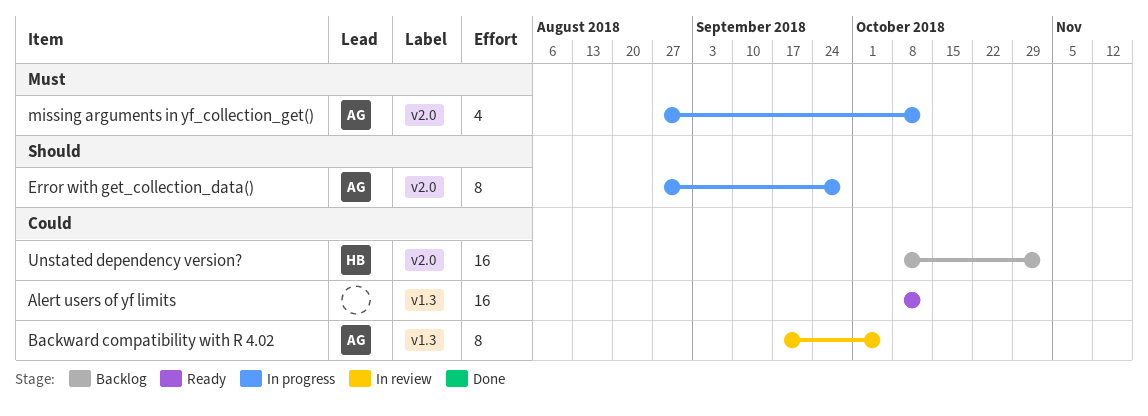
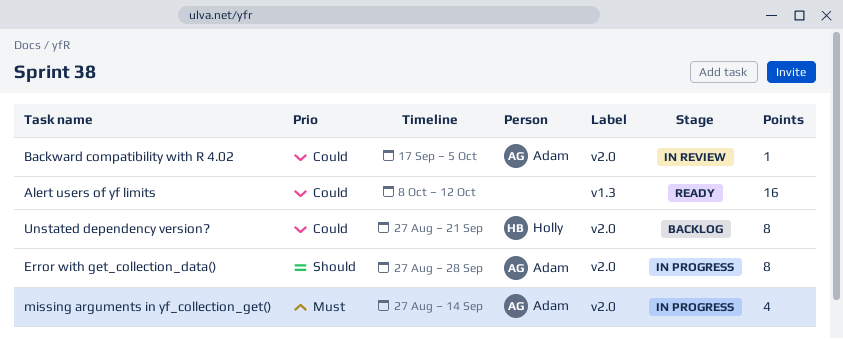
Backward compatibility with R 4.02, label: v1.3 -> v2.0
Backward compatibility with R 4.02, estimate: 8 -> 1
missing arguments in yf_collection_get(), due: Oct 12 -> Sep 14
Unstated dependency version?, estimate: 16 -> 8
Unstated dependency version?, start: Oct 8 -> Aug 27
Unstated dependency version?, due: Nov 2 -> Sep 21

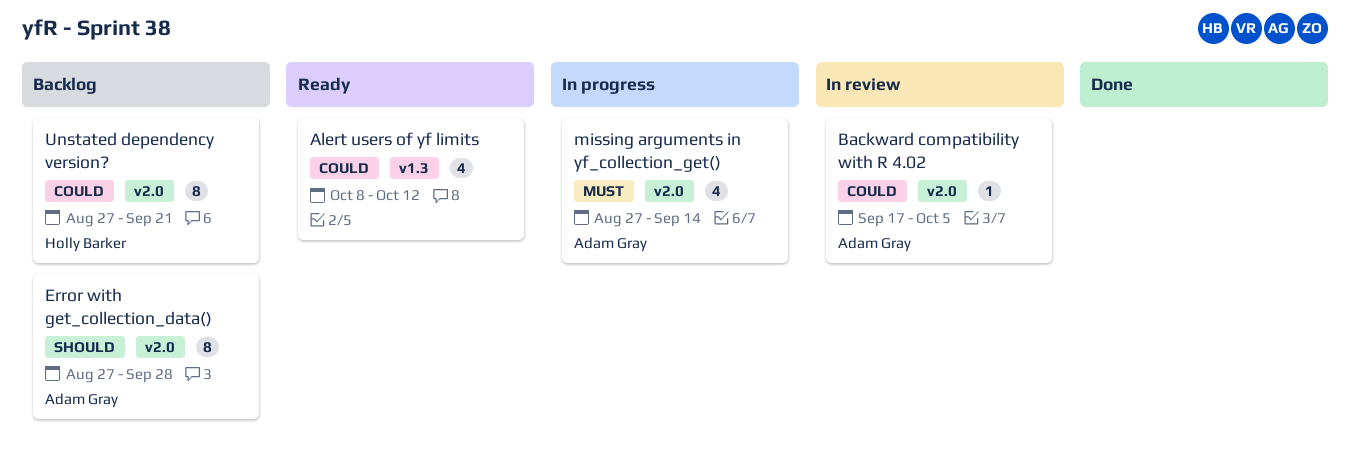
Alert users of yf limits, estimate: 16 -> 4
Error with get_collection_data(), status: In progress -> Backlog

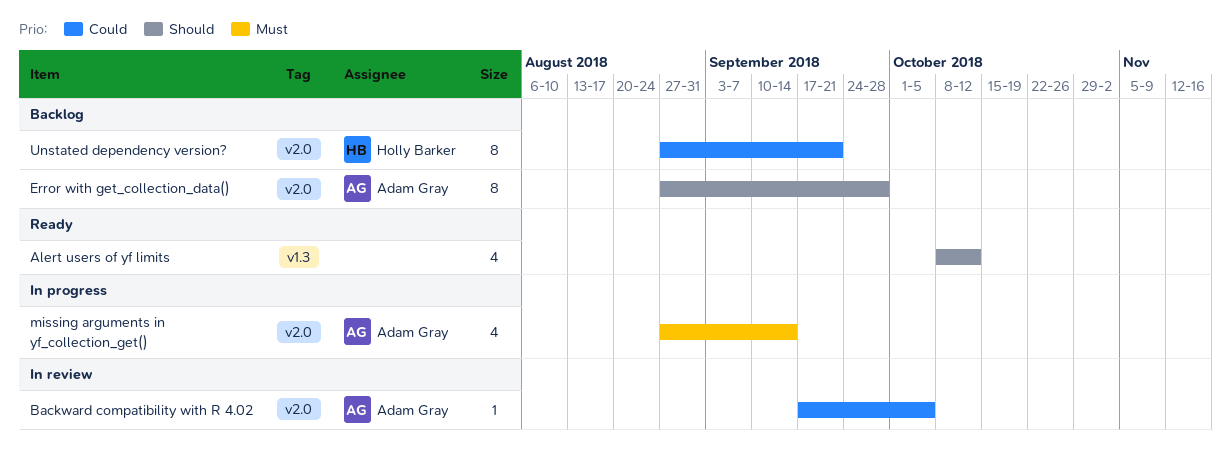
Alert users of yf limits, priority: Could -> Should

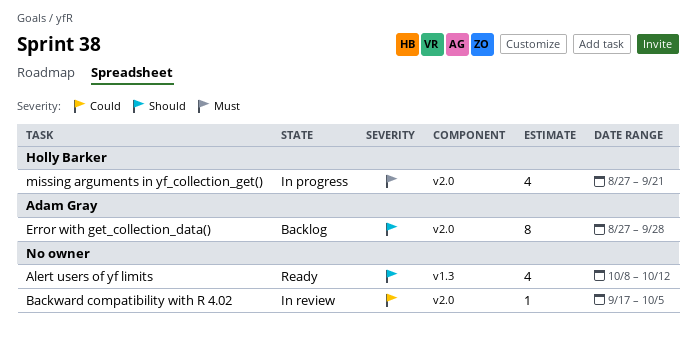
Backward compatibility with R 4.02, owner: Adam Gray -> none
missing arguments in yf_collection_get(), owner: Adam Gray -> Holly Barker
missing arguments in yf_collection_get(), due: Sep 14 -> Sep 21
Unstated dependency version?: present -> none

